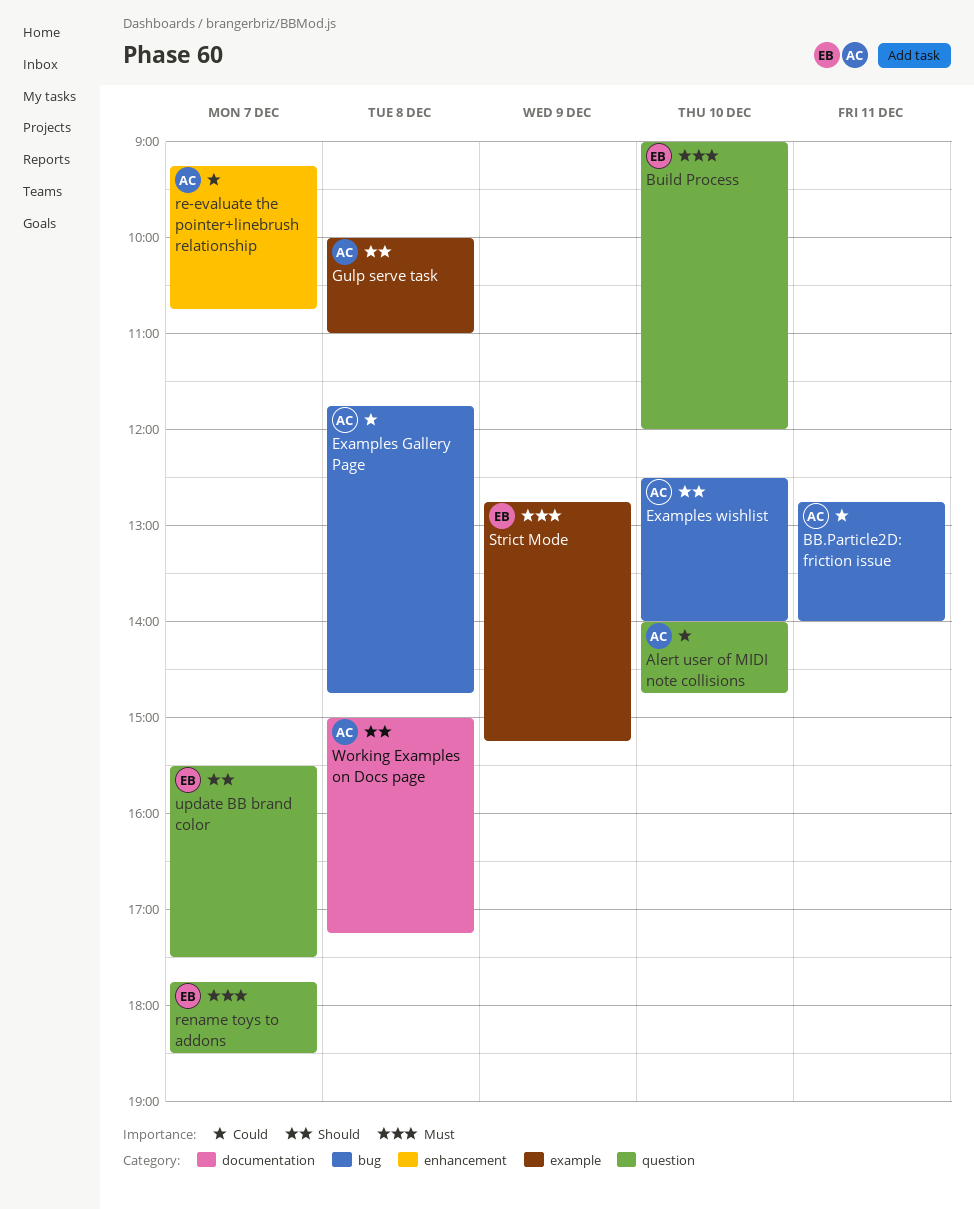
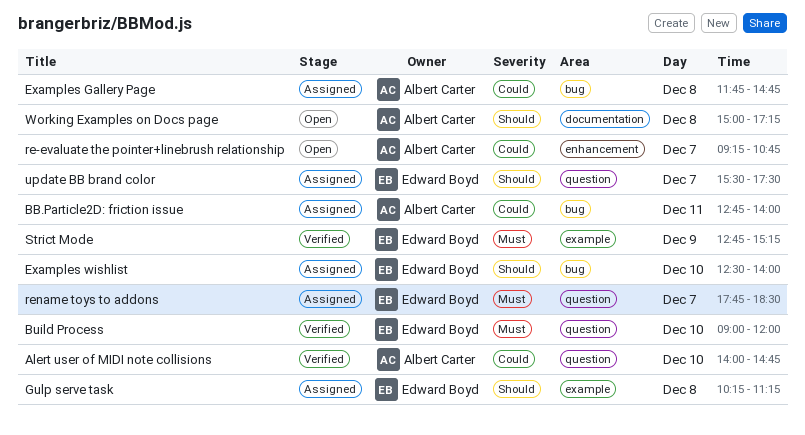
Examples wishlist, owner: Albert Carter -> Edward Boyd
Gulp serve task, owner: Albert Carter -> Edward Boyd
Gulp serve task, begins: 10:00 -> 10:15
Gulp serve task, ends: 11:00 -> 11:15

